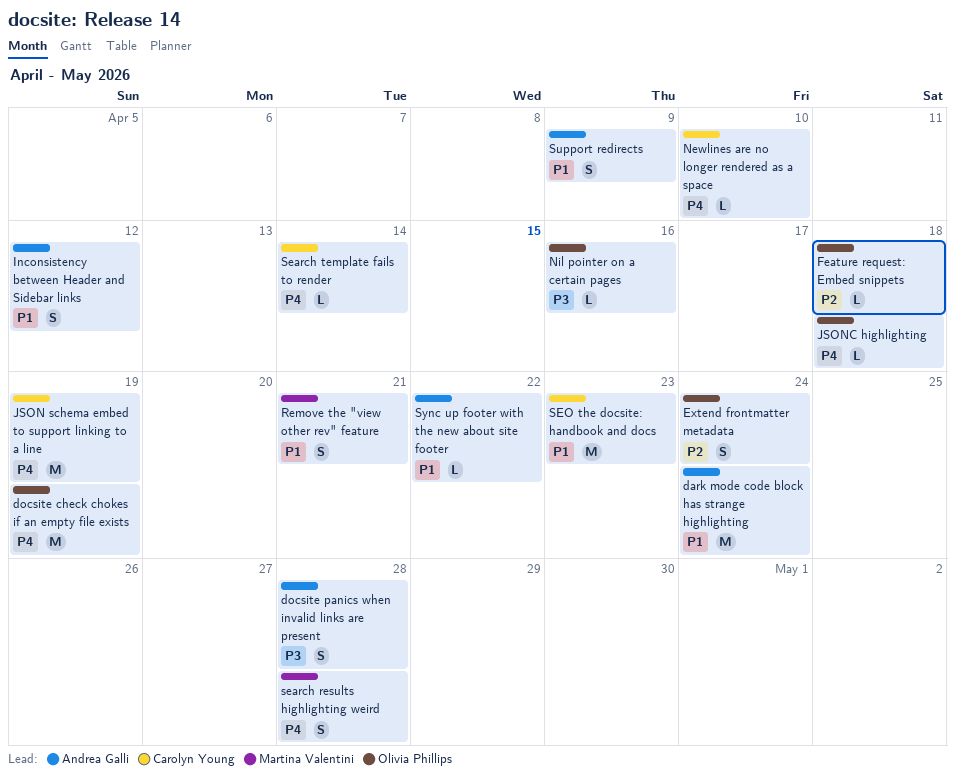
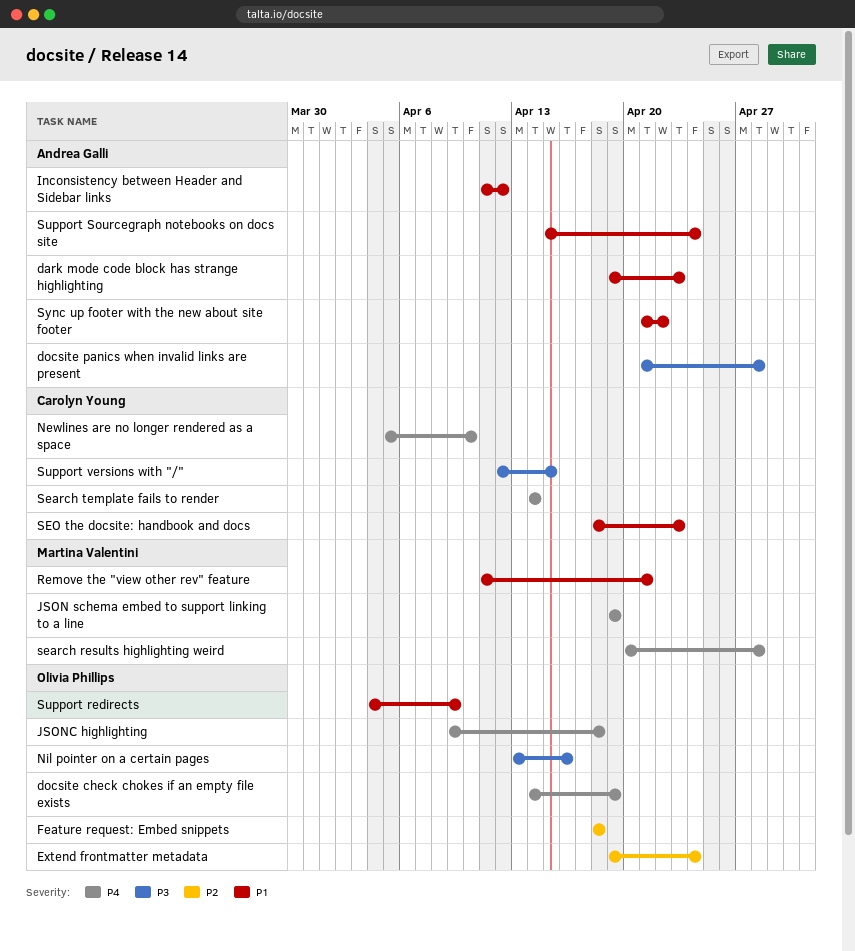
dark mode code block has strange highlighting, due: Apr 24 -> Apr 23
JSON schema embed to support linking to a line, owner: Carolyn Young -> Martina Valentini
Support redirects, owner: Andrea Galli -> Olivia Phillips
Support Sourcegraph notebooks on docs site: none -> present
Support versions with "/": none -> present

